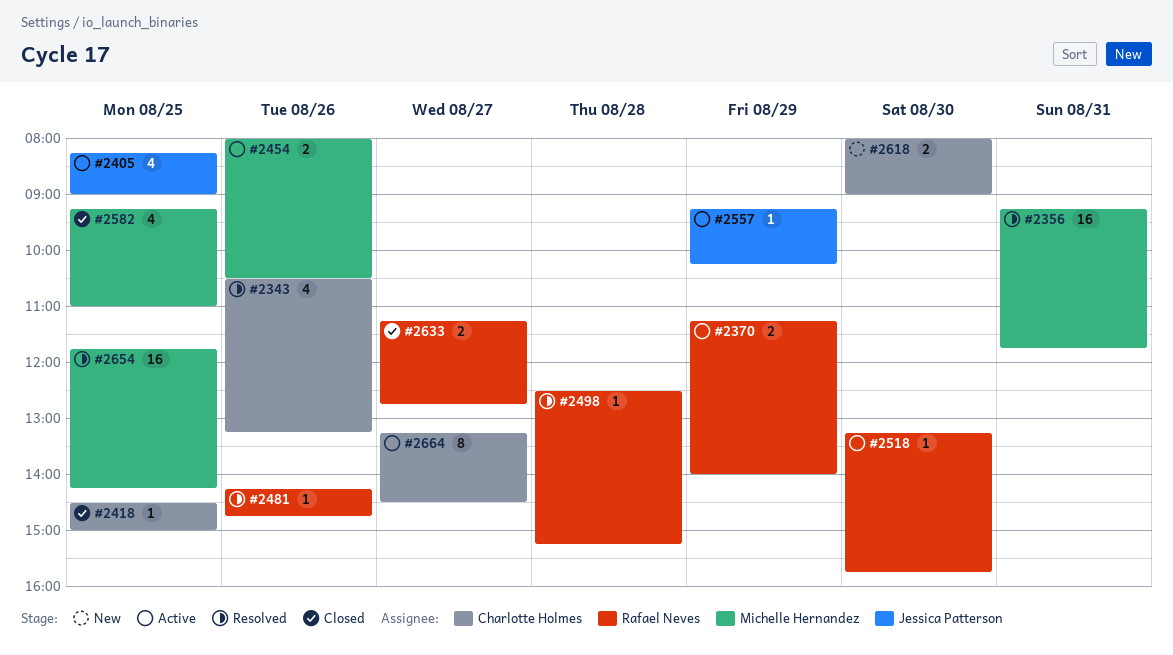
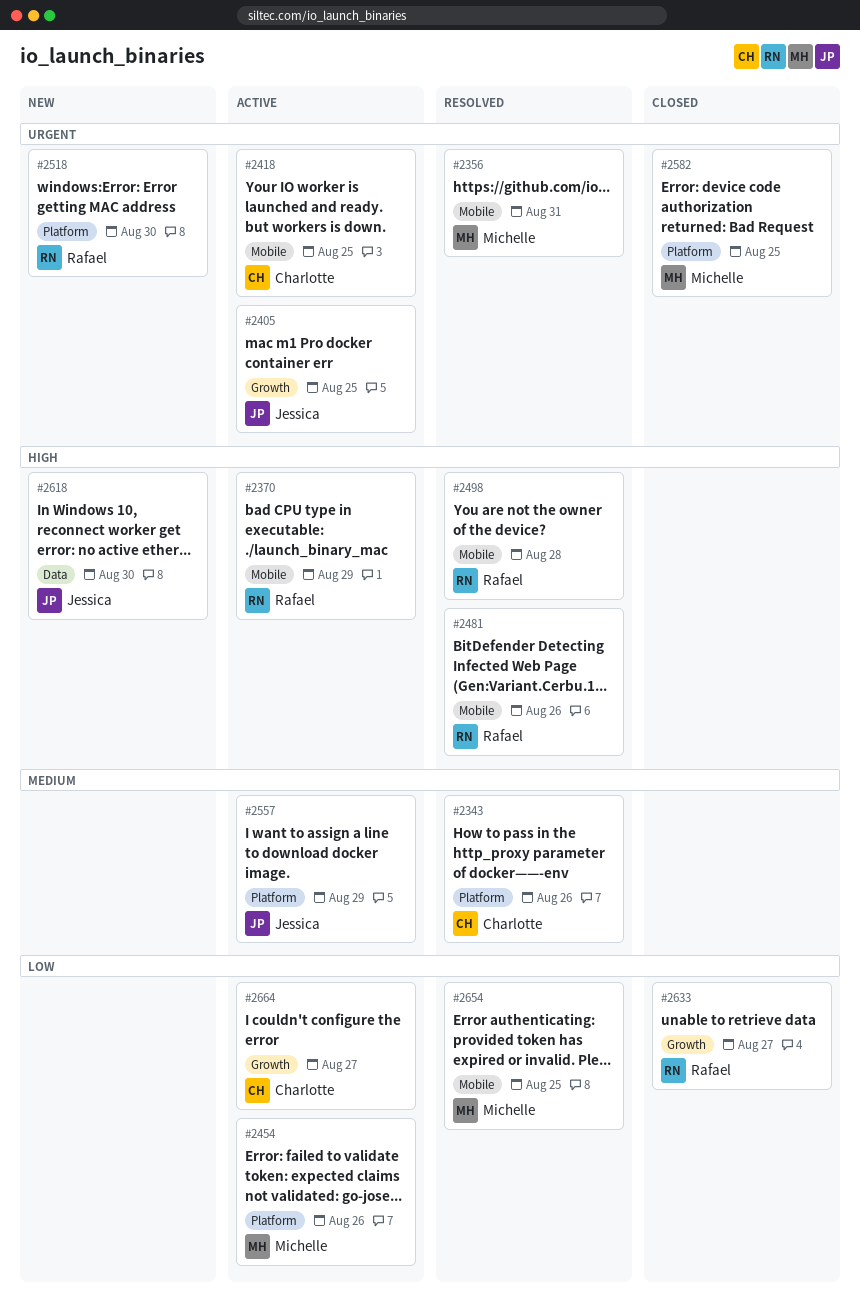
#2418, status: Closed -> Active
#2518, status: Active -> New
#2618, owner: Charlotte Holmes -> Jessica Patterson

